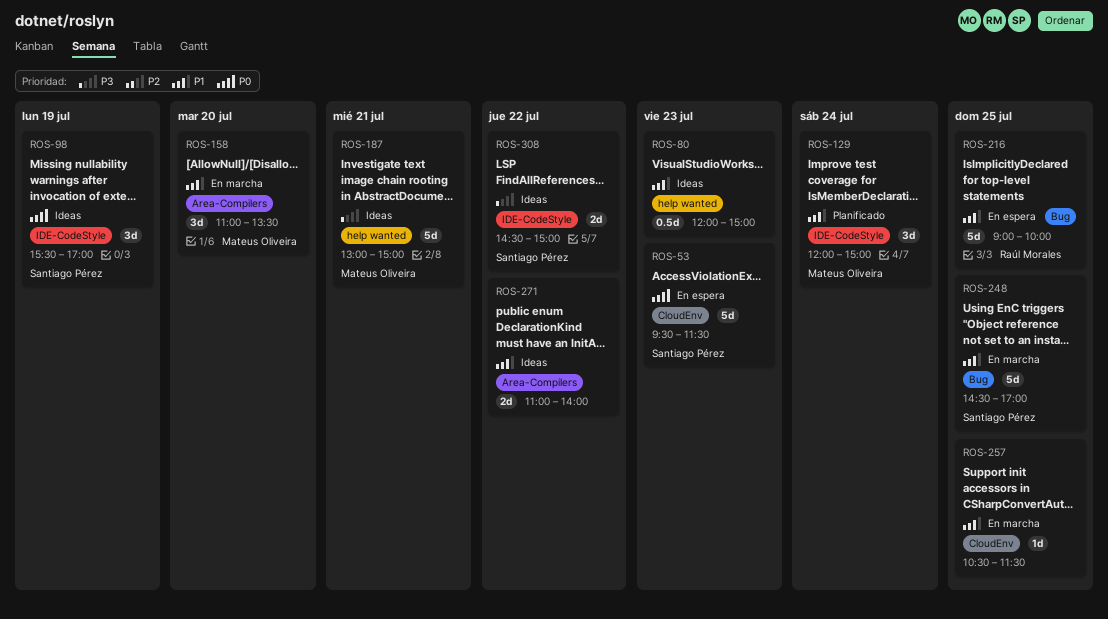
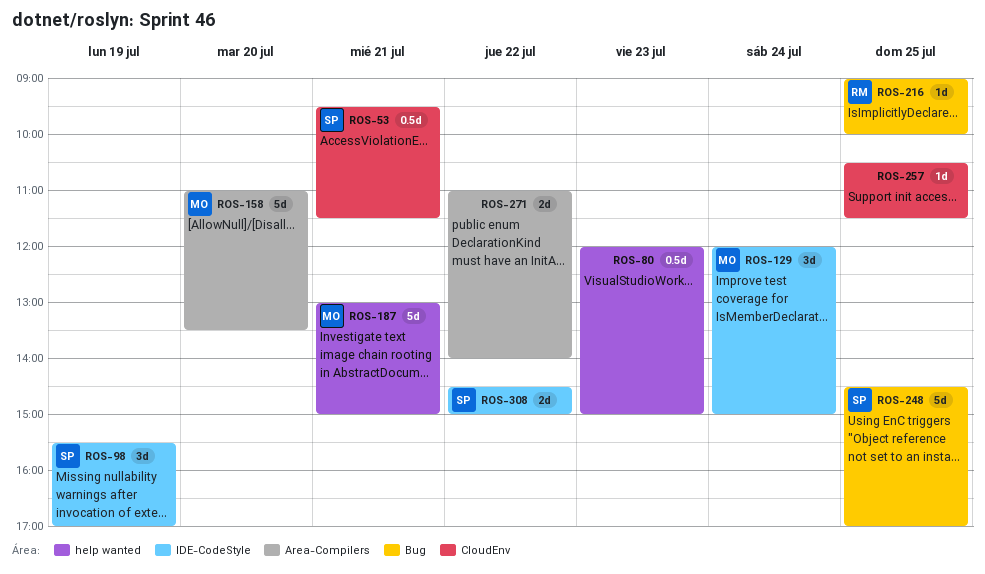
ROS-53, estimate: 5d -> 0.5d
ROS-53, day: Jul 23 -> Jul 21
ROS-158, estimate: 3d -> 5d
ROS-216, estimate: 5d -> 1d

